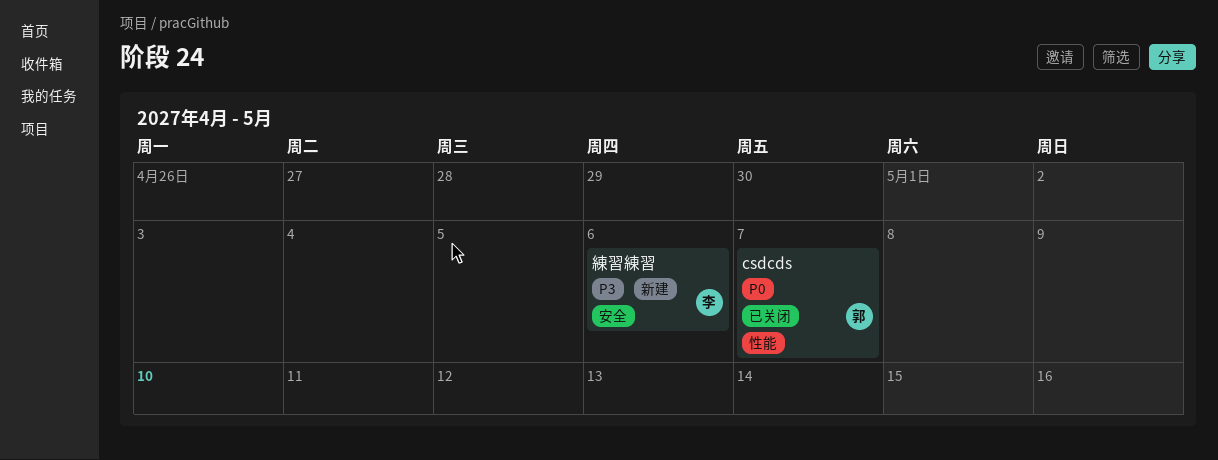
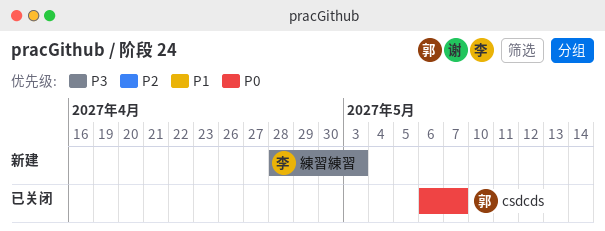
練習練習, due: May 6 -> May 3

